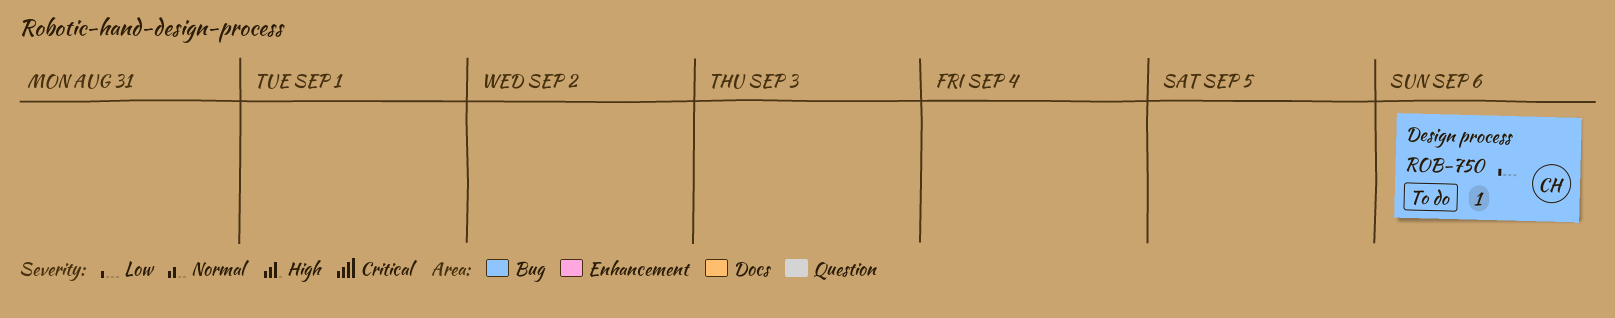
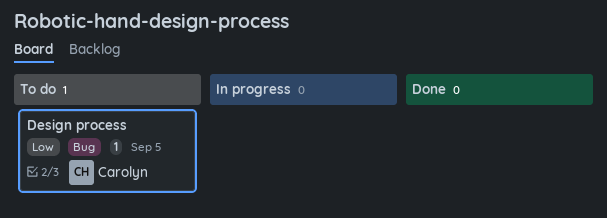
Design process, due: Sep 6 -> Sep 5

